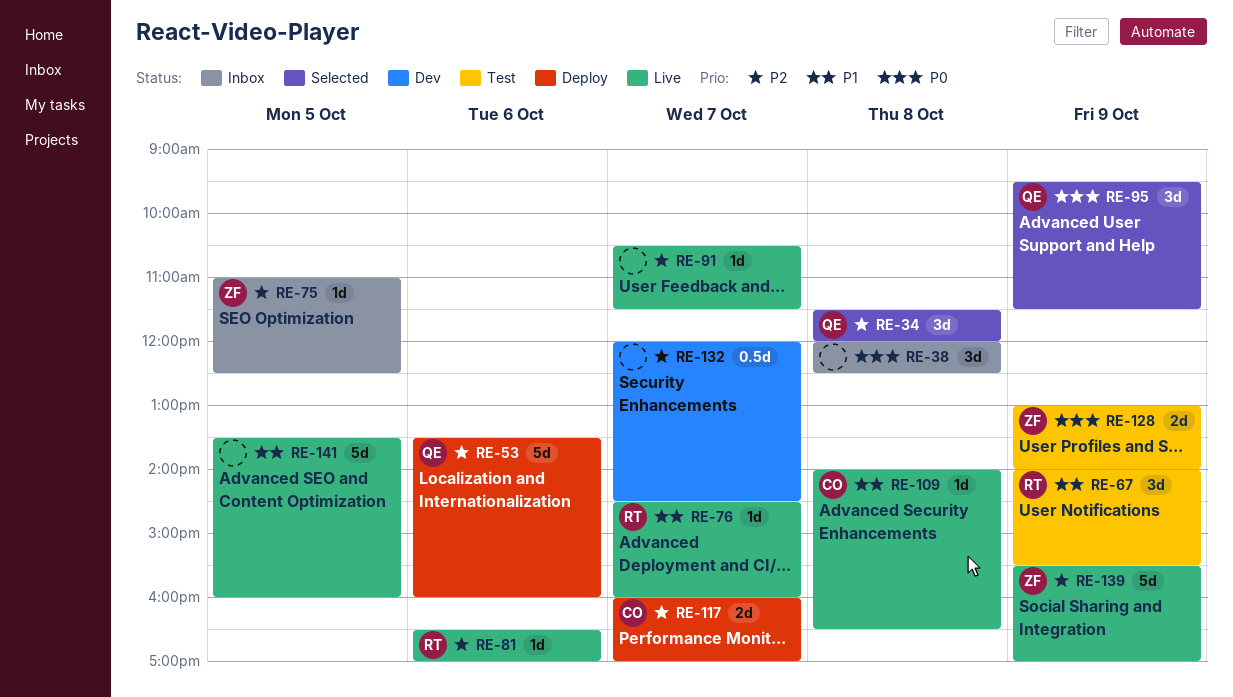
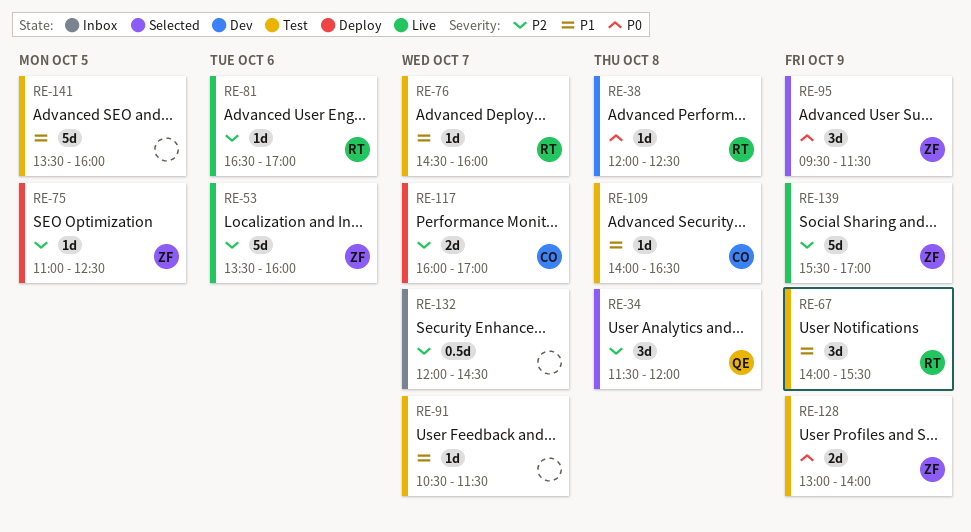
RE-38, status: Inbox -> Dev
RE-38, owner: none -> RT
RE-38, estimate: 3d -> 1d
RE-53, status: Deploy -> Live
RE-53, owner: QE -> ZF
RE-75, status: Inbox -> Deploy
RE-76, status: Live -> Test
RE-91, status: Live -> Test
RE-91, priority: P2 -> P1
RE-95, owner: QE -> ZF
RE-109, status: Live -> Test
RE-132, status: Dev -> Inbox
RE-141, status: Live -> Test

